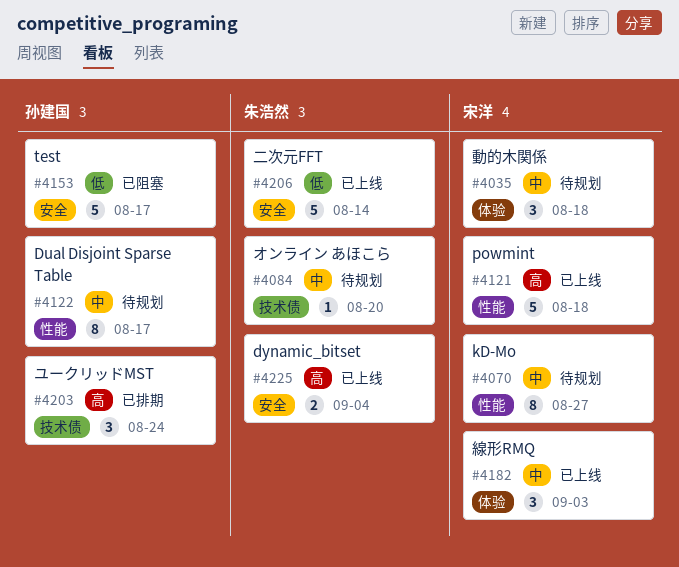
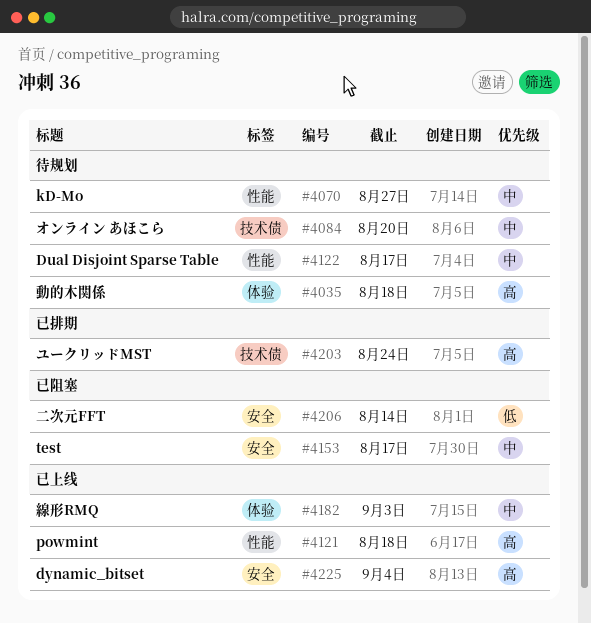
#4035, priority: 中 -> 高
#4153, priority: 低 -> 中
#4206, status: 已上线 -> 已阻塞

